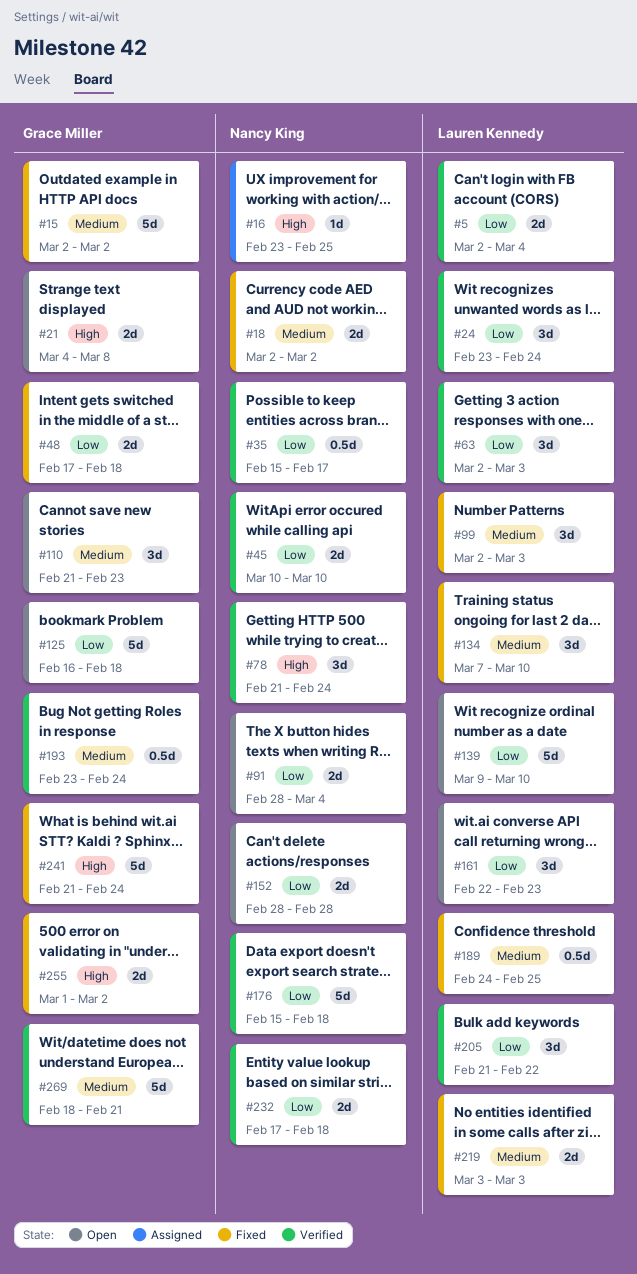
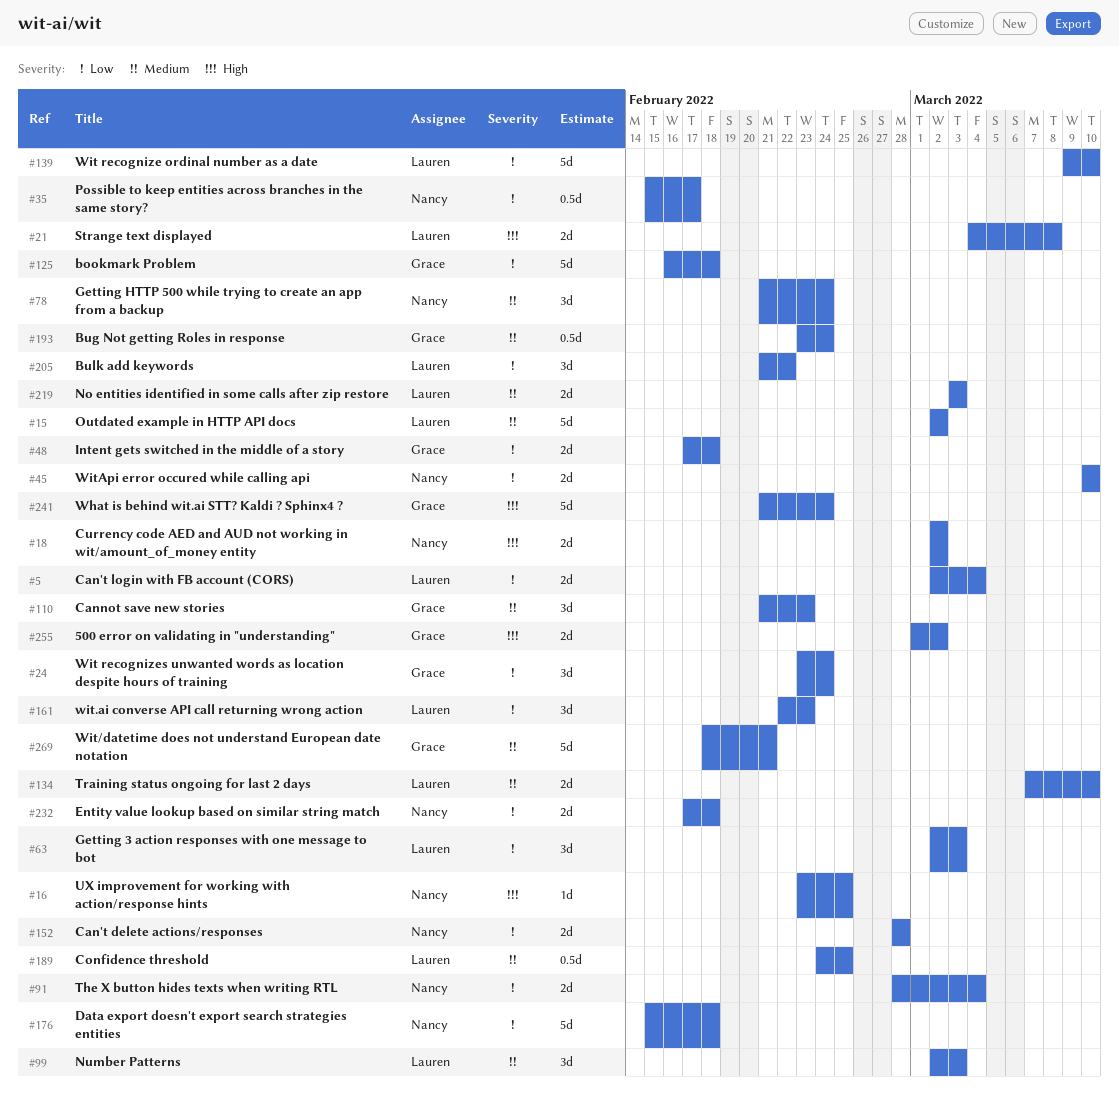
#15, owner: Grace Miller -> Lauren Kennedy
#18, priority: Medium -> High
#21, owner: Grace Miller -> Lauren Kennedy
#24, owner: Lauren Kennedy -> Grace Miller
#78, priority: High -> Medium
#134, estimate: 3d -> 2d

